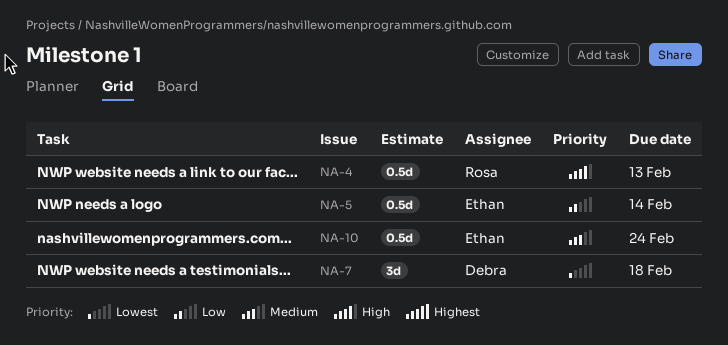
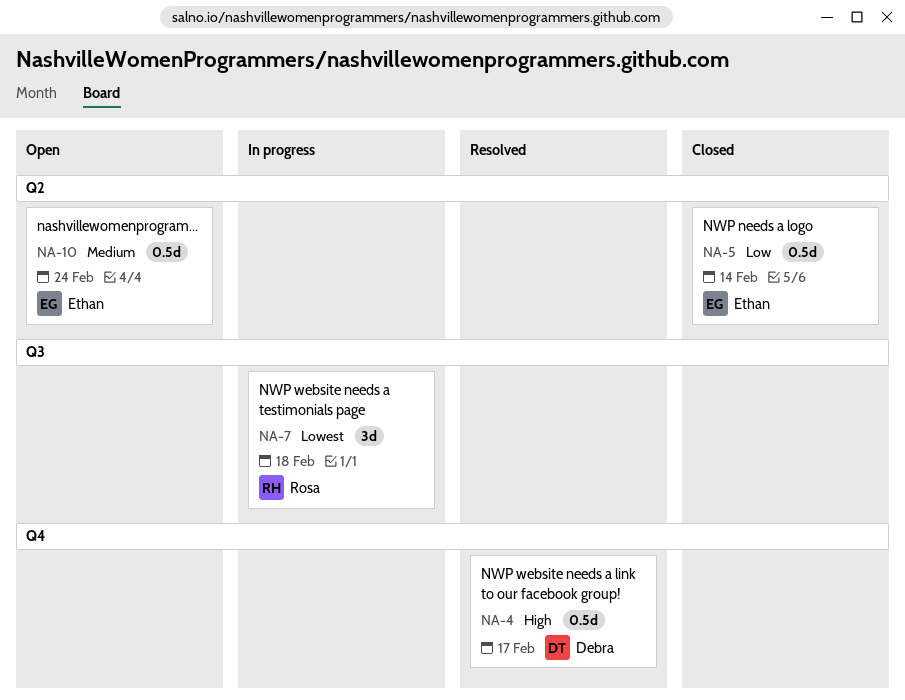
NA-4, owner: Rosa -> Debra
NA-4, due: Feb 13 -> Feb 17
NA-7, owner: Debra -> Rosa

